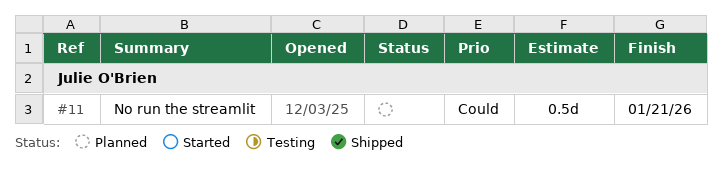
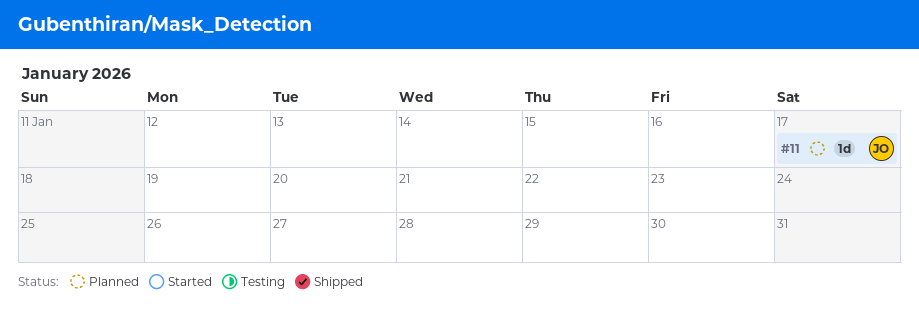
#11, estimate: 0.5d -> 1d
#11, due: Jan 21 -> Jan 17

